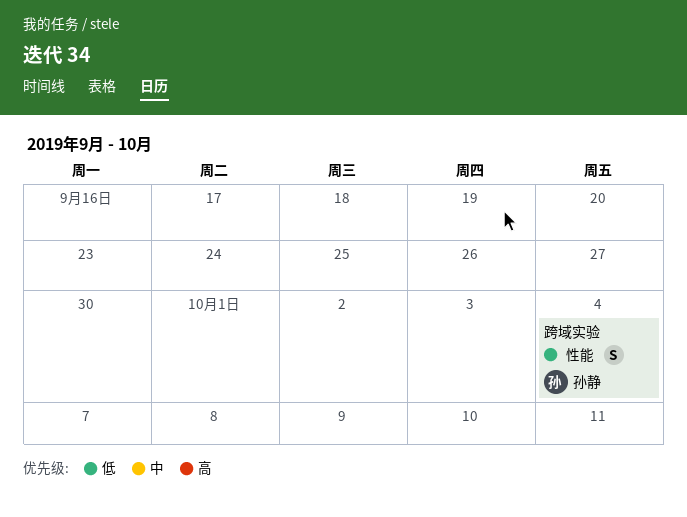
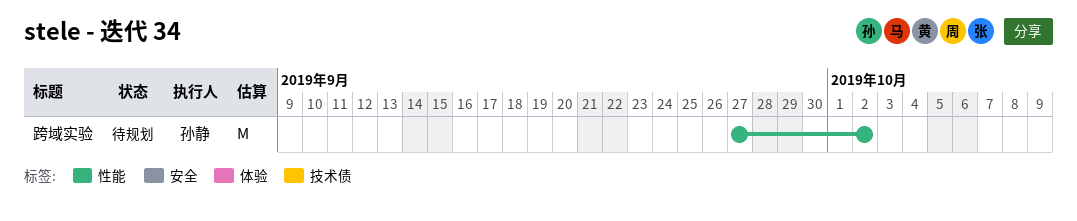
跨域实验, estimate: S -> M
跨域实验, due: Oct 4 -> Oct 2

